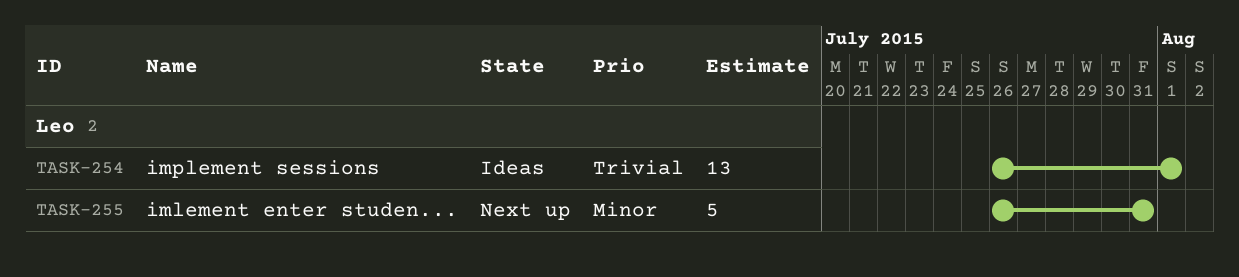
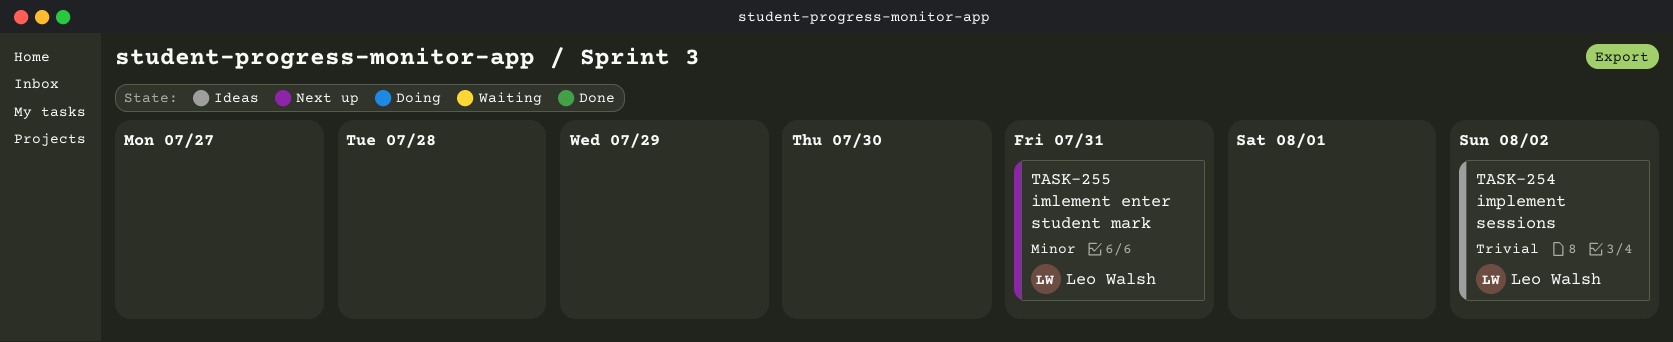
TASK-254, due: Aug 1 -> Aug 2

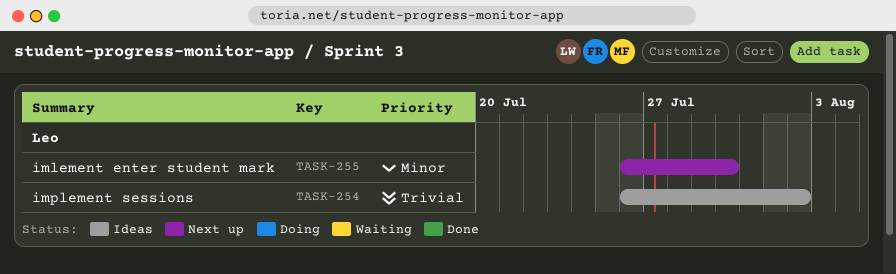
TASK-255, due: Jul 31 -> Jul 30

